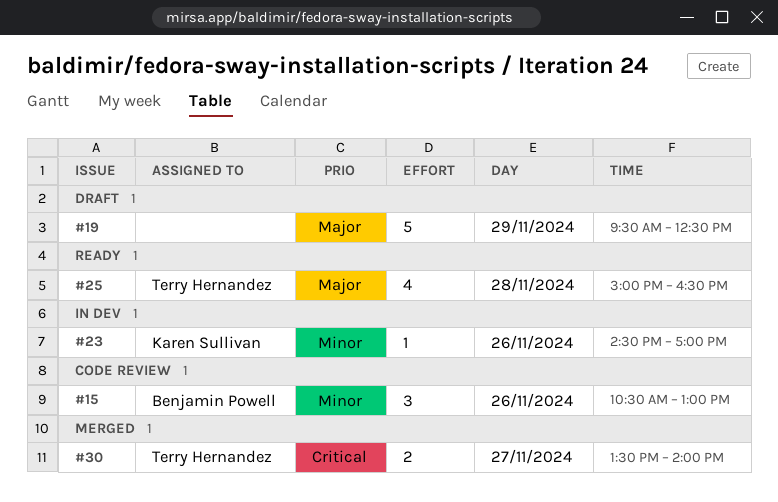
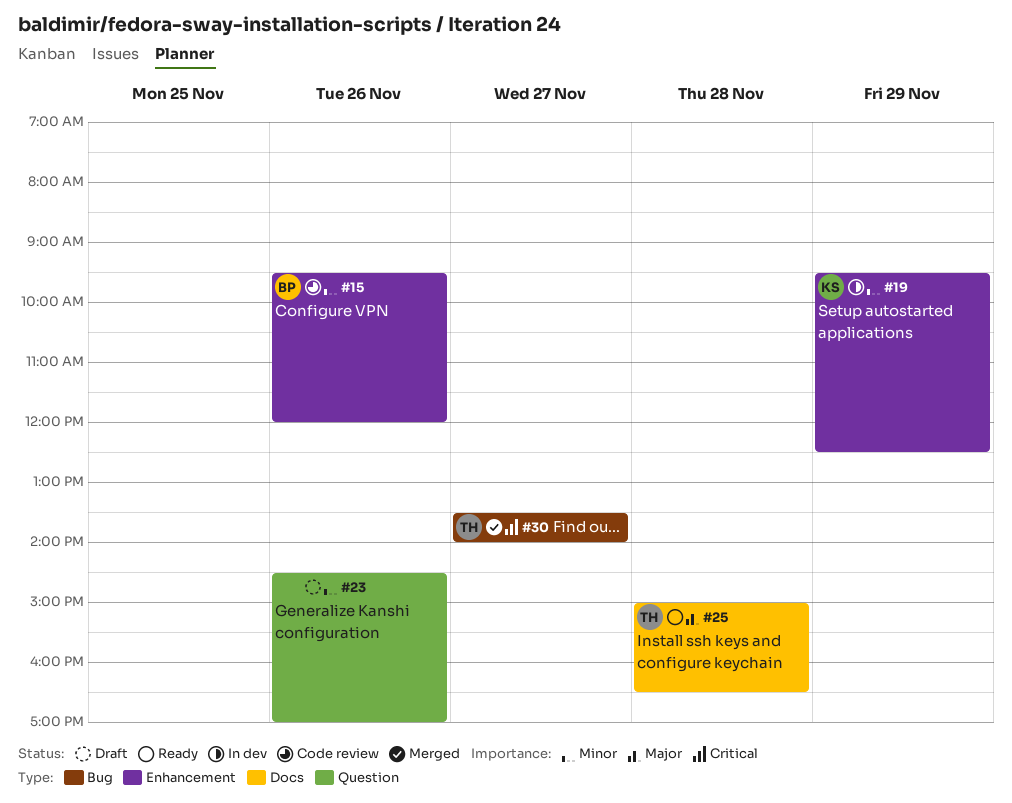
#15, begins: 10:30 -> 09:30
#15, ends: 13:00 -> 12:00
#19, status: Draft -> In dev
#19, owner: none -> Karen Sullivan
#19, priority: Major -> Minor
#23, status: In dev -> Draft
#23, owner: Karen Sullivan -> none

